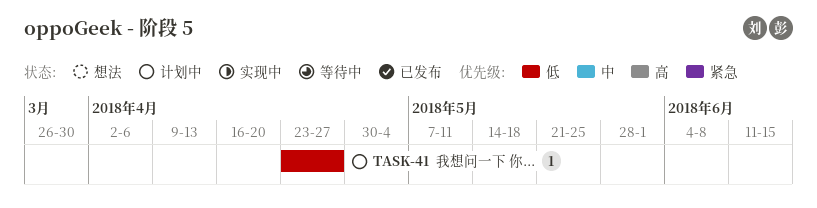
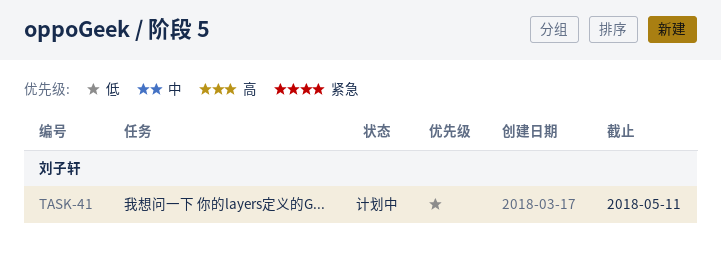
TASK-41, due: Apr 27 -> May 11

